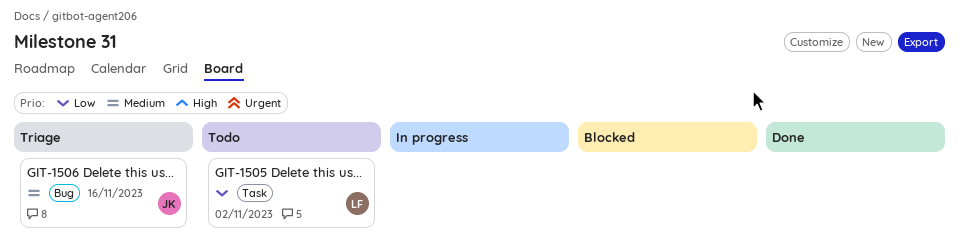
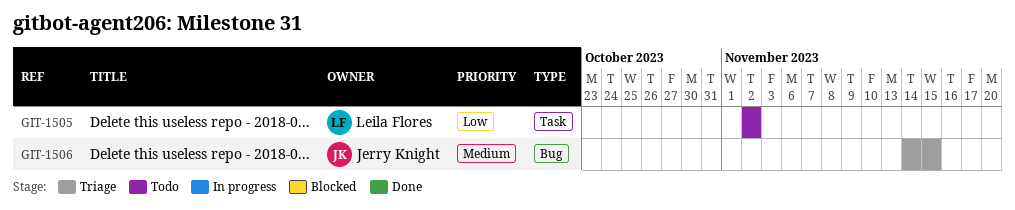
GIT-1506, due: Nov 16 -> Nov 15

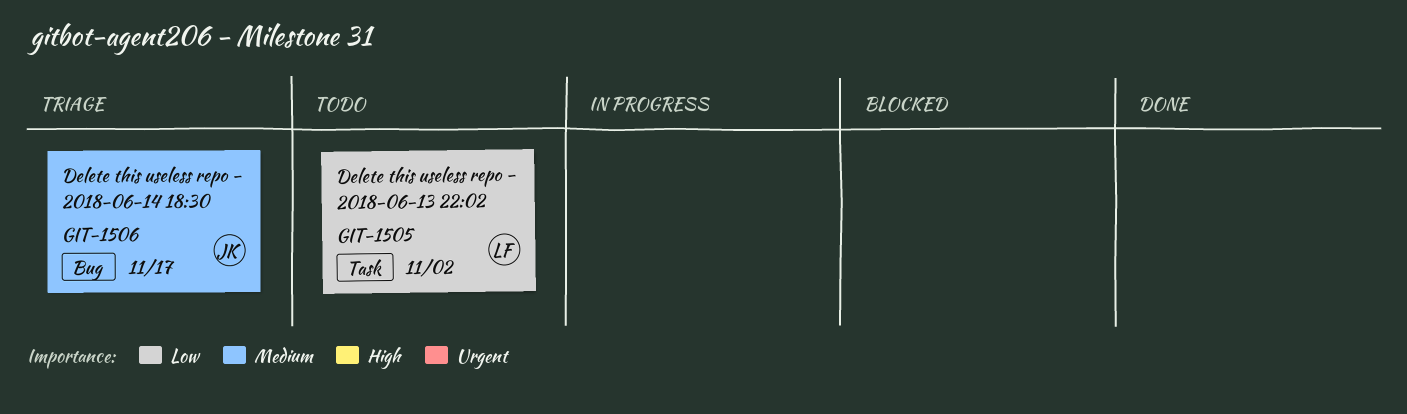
GIT-1506, due: Nov 15 -> Nov 17

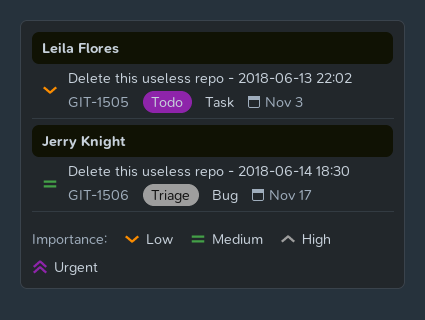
GIT-1505, due: Nov 2 -> Nov 3

